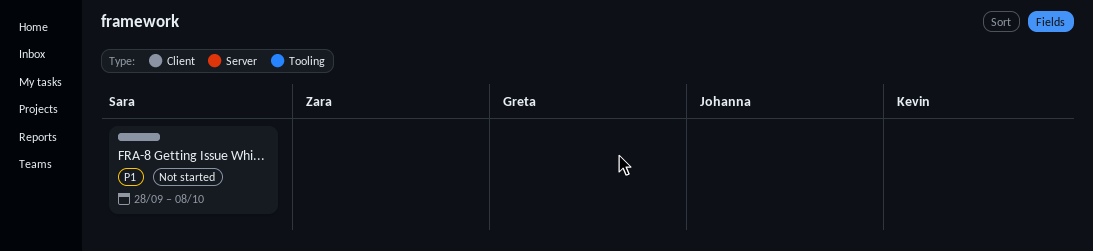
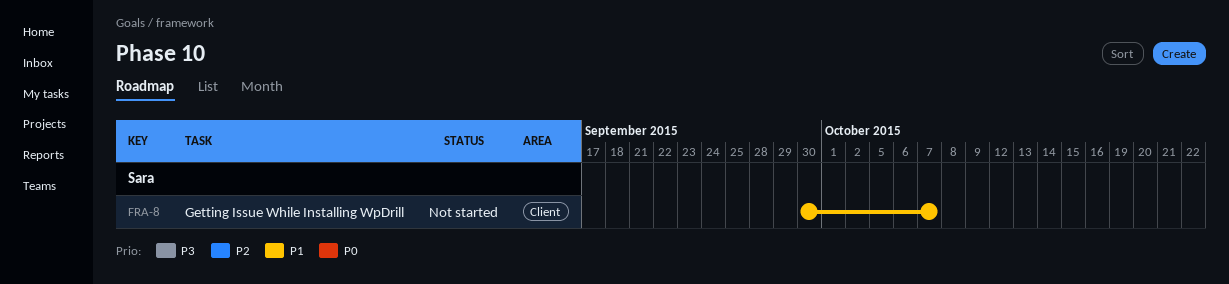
FRA-8, start: Sep 28 -> Sep 30
FRA-8, due: Oct 8 -> Oct 7

